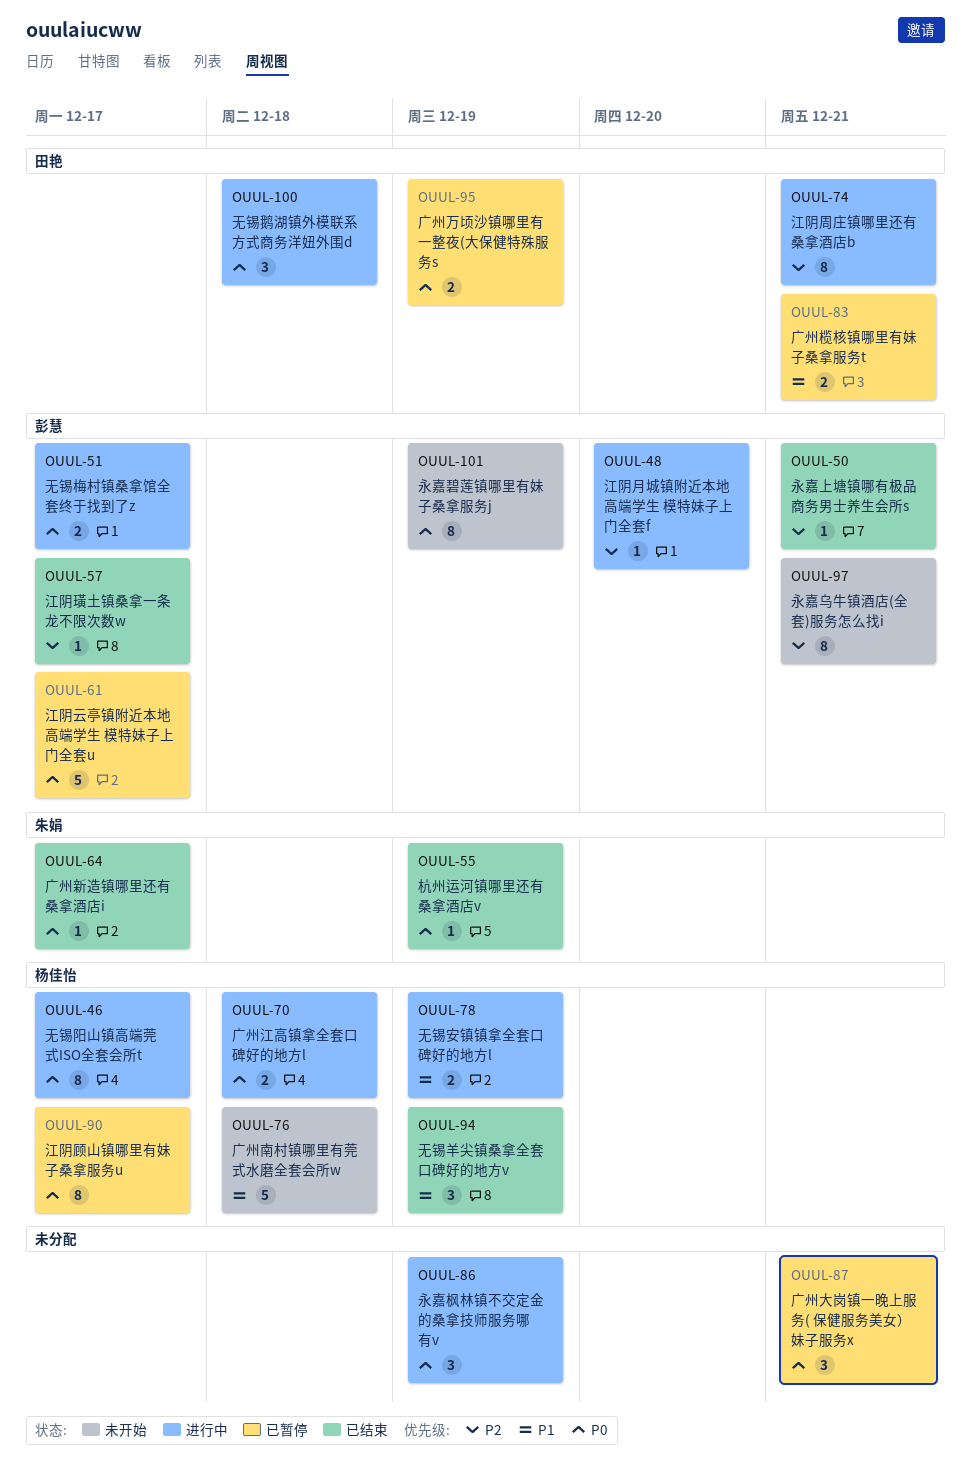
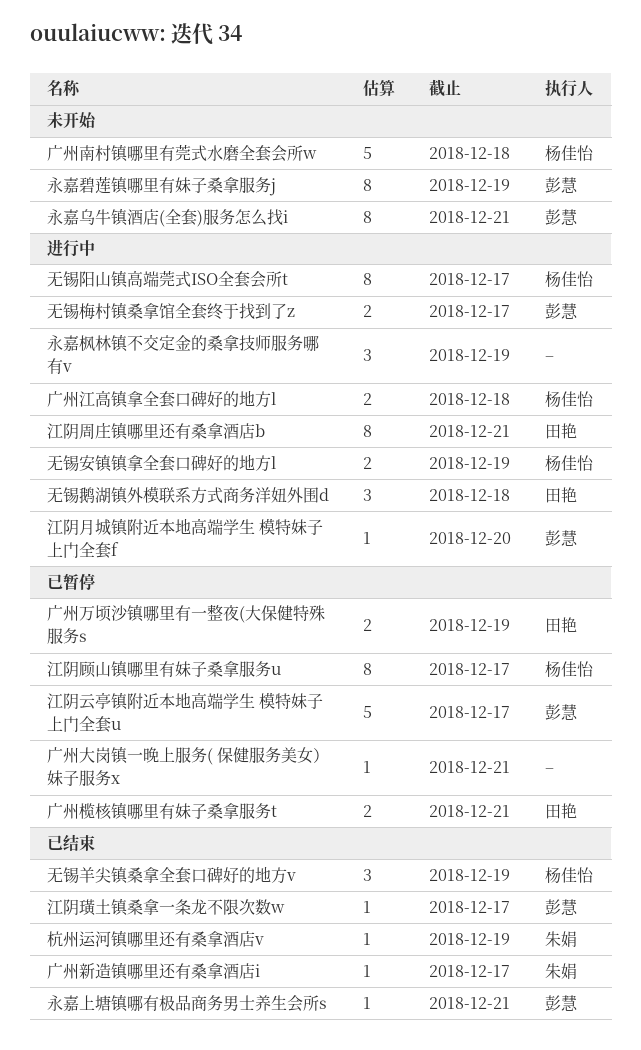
广州大岗镇一晚上服务( 保健服务美女）妹子服务x, estimate: 3 -> 1

